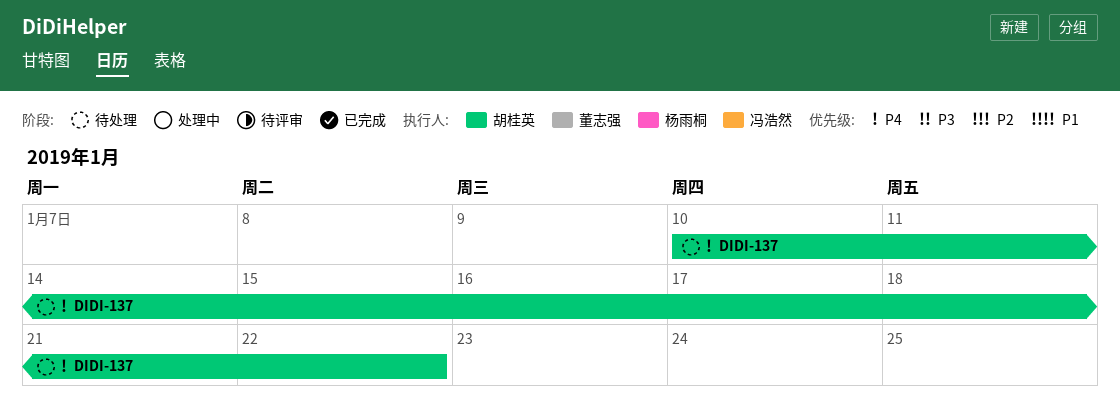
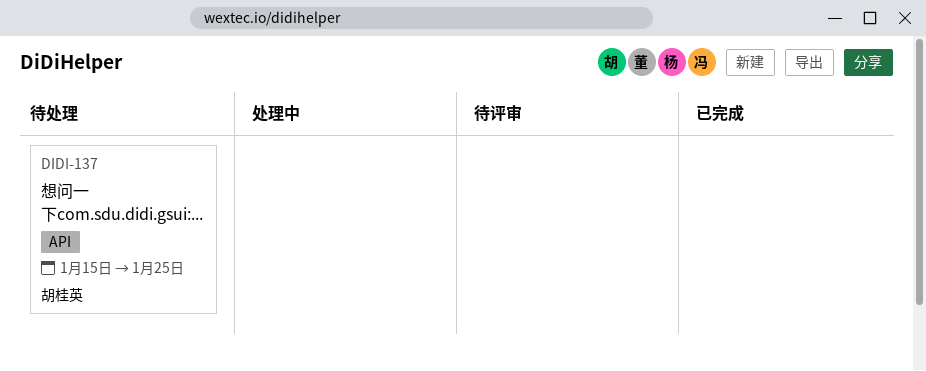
DIDI-137, start: Jan 10 -> Jan 15
DIDI-137, due: Jan 22 -> Jan 25

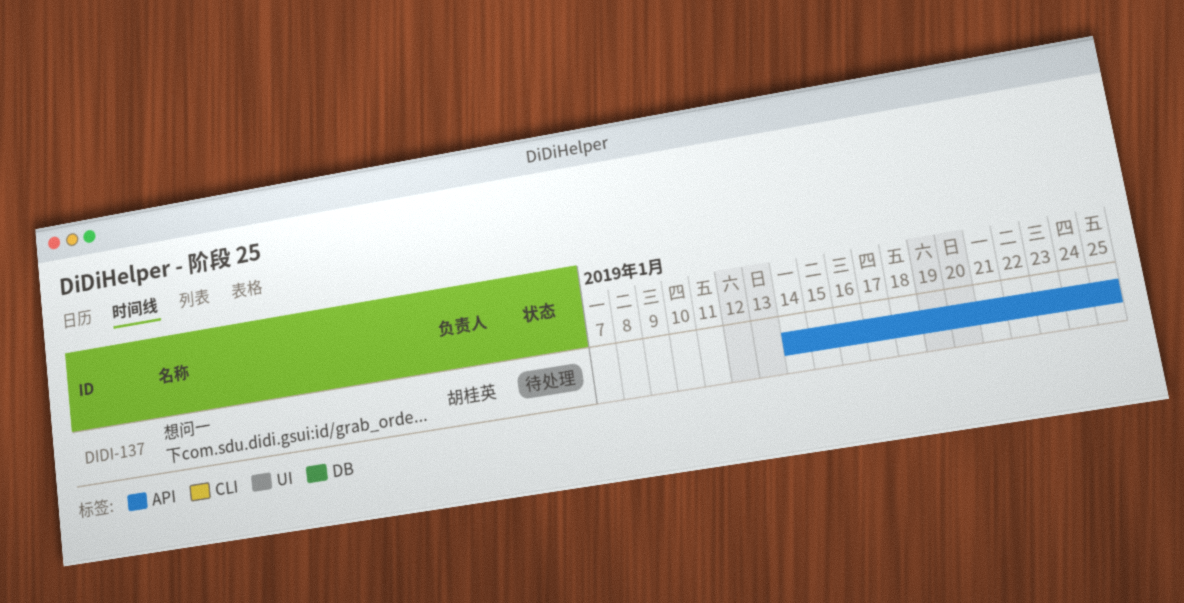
DIDI-137, start: Jan 15 -> Jan 14

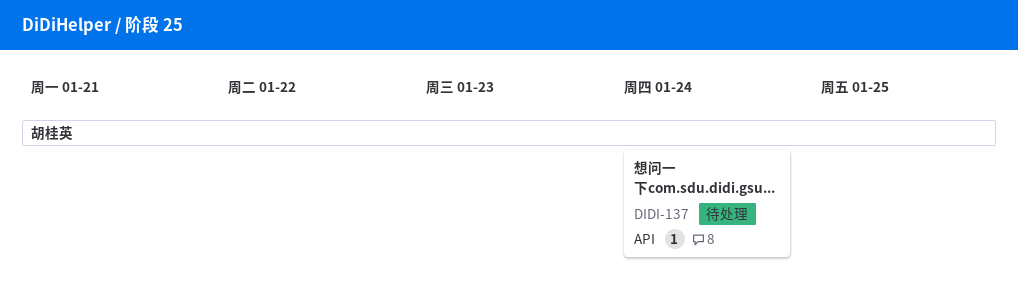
DIDI-137, due: Jan 25 -> Jan 24

